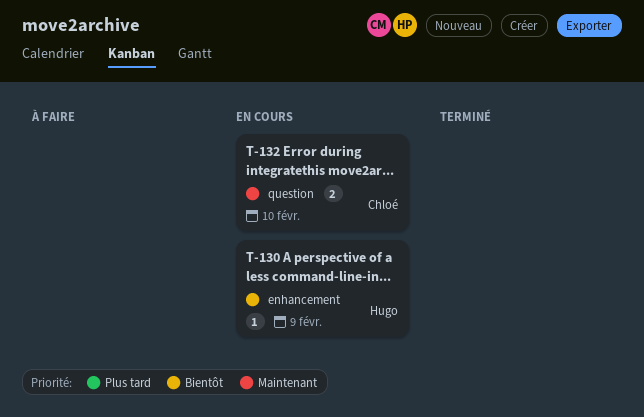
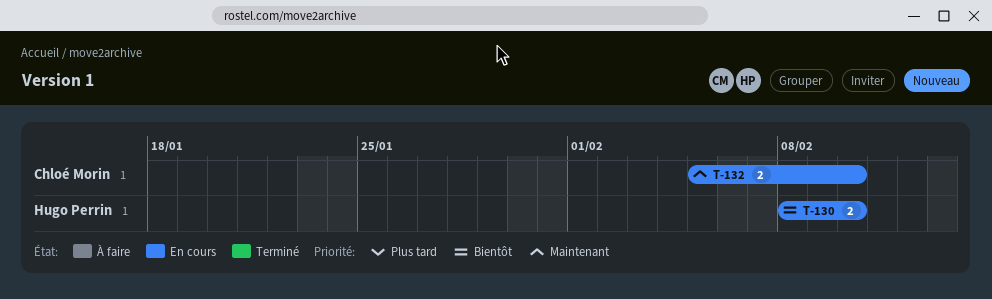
T-130, estimate: 1 -> 2
T-130, due: Feb 9 -> Feb 10

